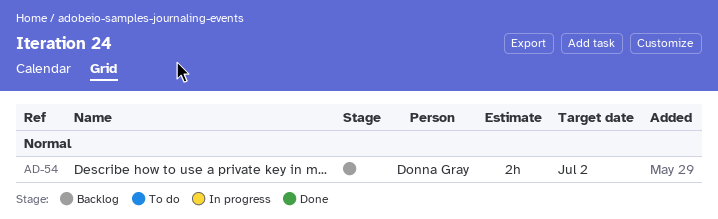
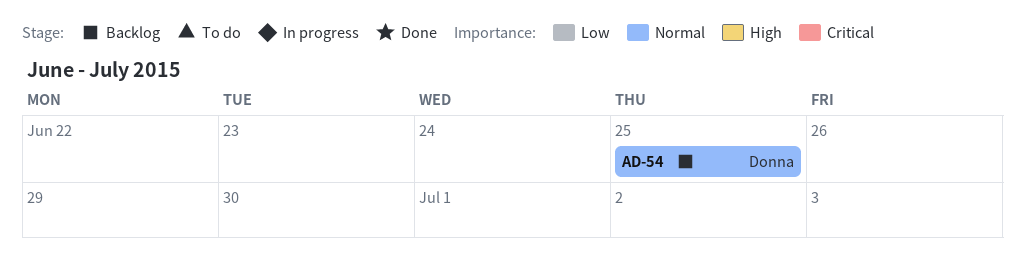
AD-54, due: Jul 2 -> Jun 25

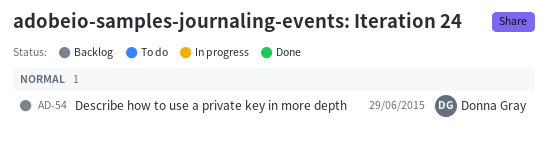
AD-54, due: Jun 25 -> Jun 29

